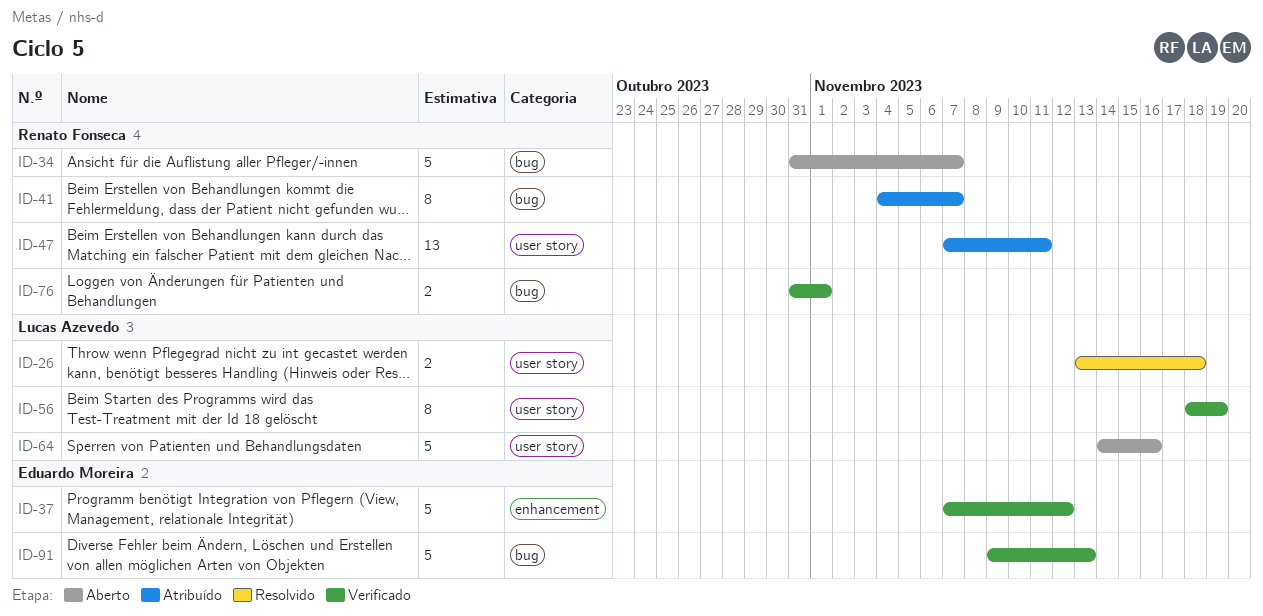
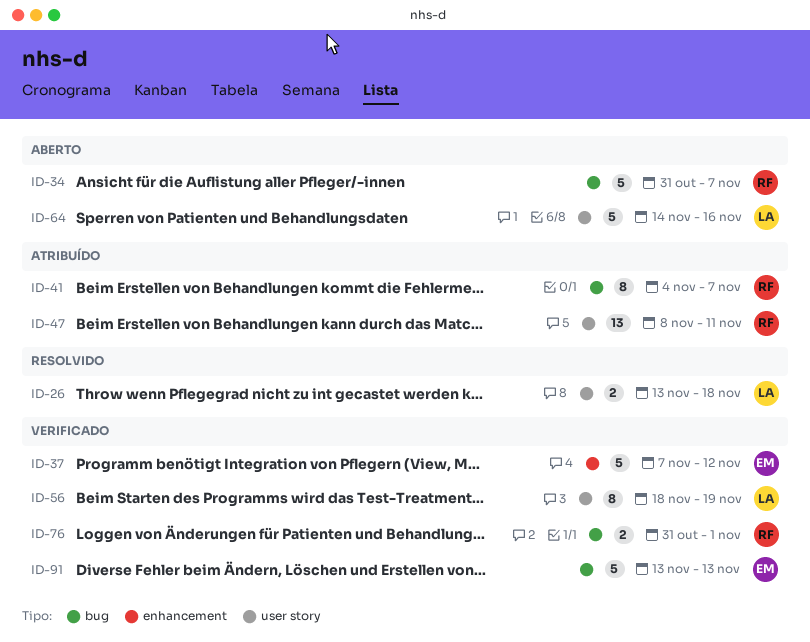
ID-47, start: Nov 7 -> Nov 8
ID-91, start: Nov 9 -> Nov 13

